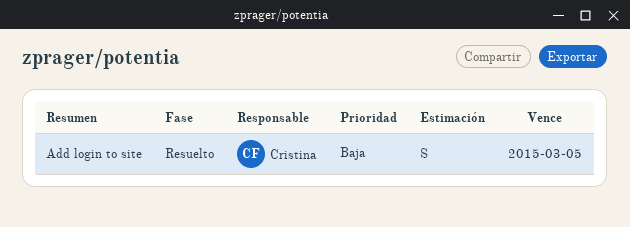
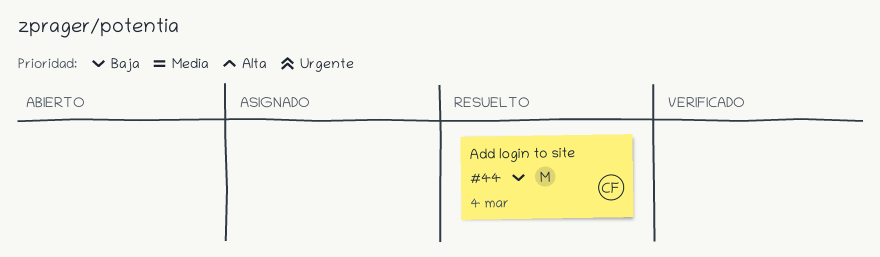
Add login to site, estimate: S -> M
Add login to site, due: Mar 5 -> Mar 4

